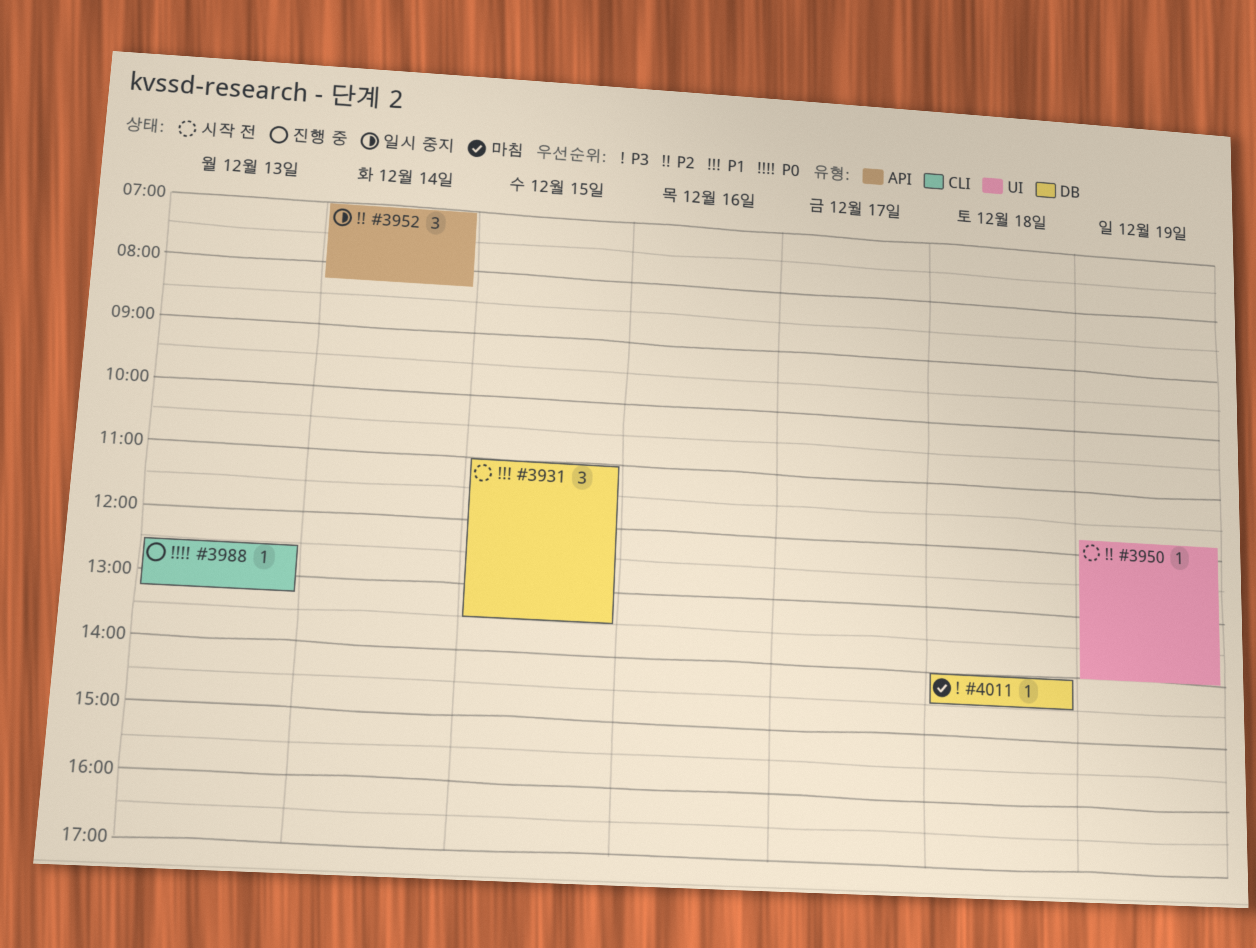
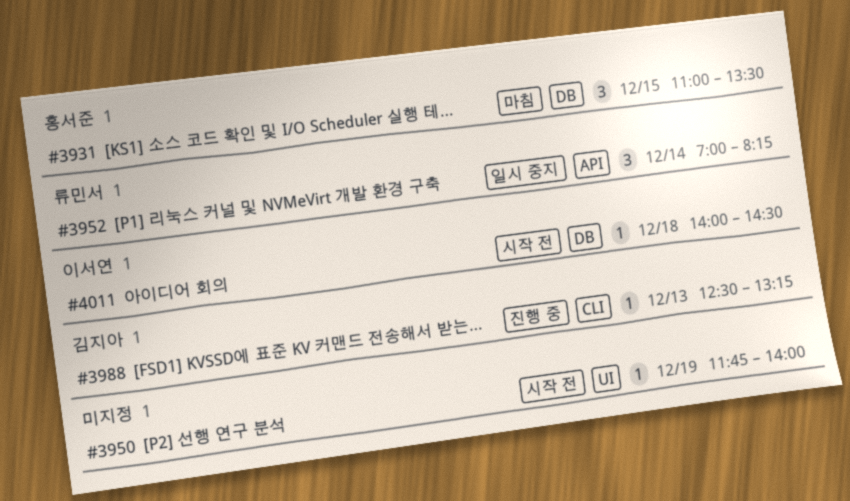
#3931, status: 시작 전 -> 마침
#4011, status: 마침 -> 시작 전

